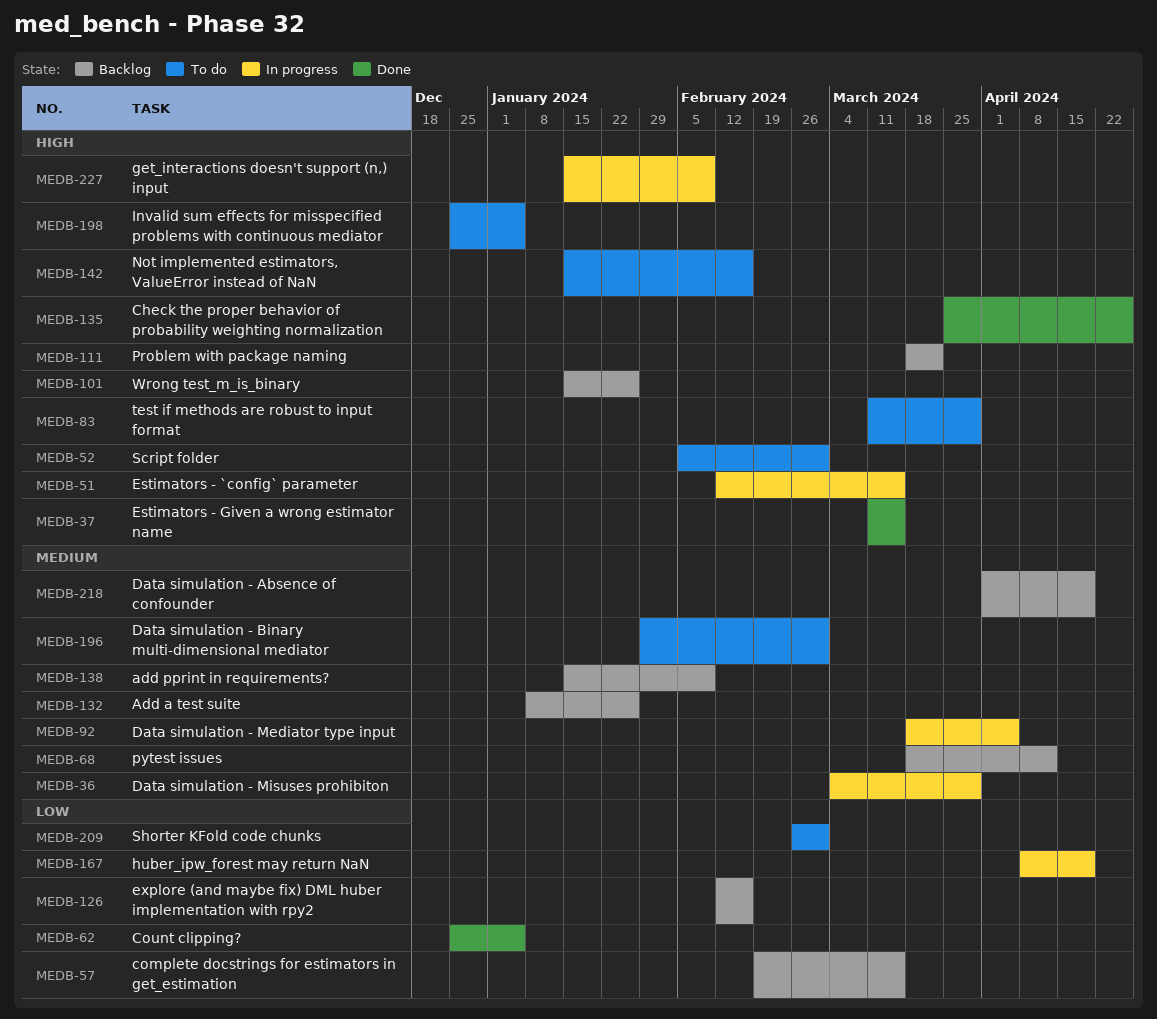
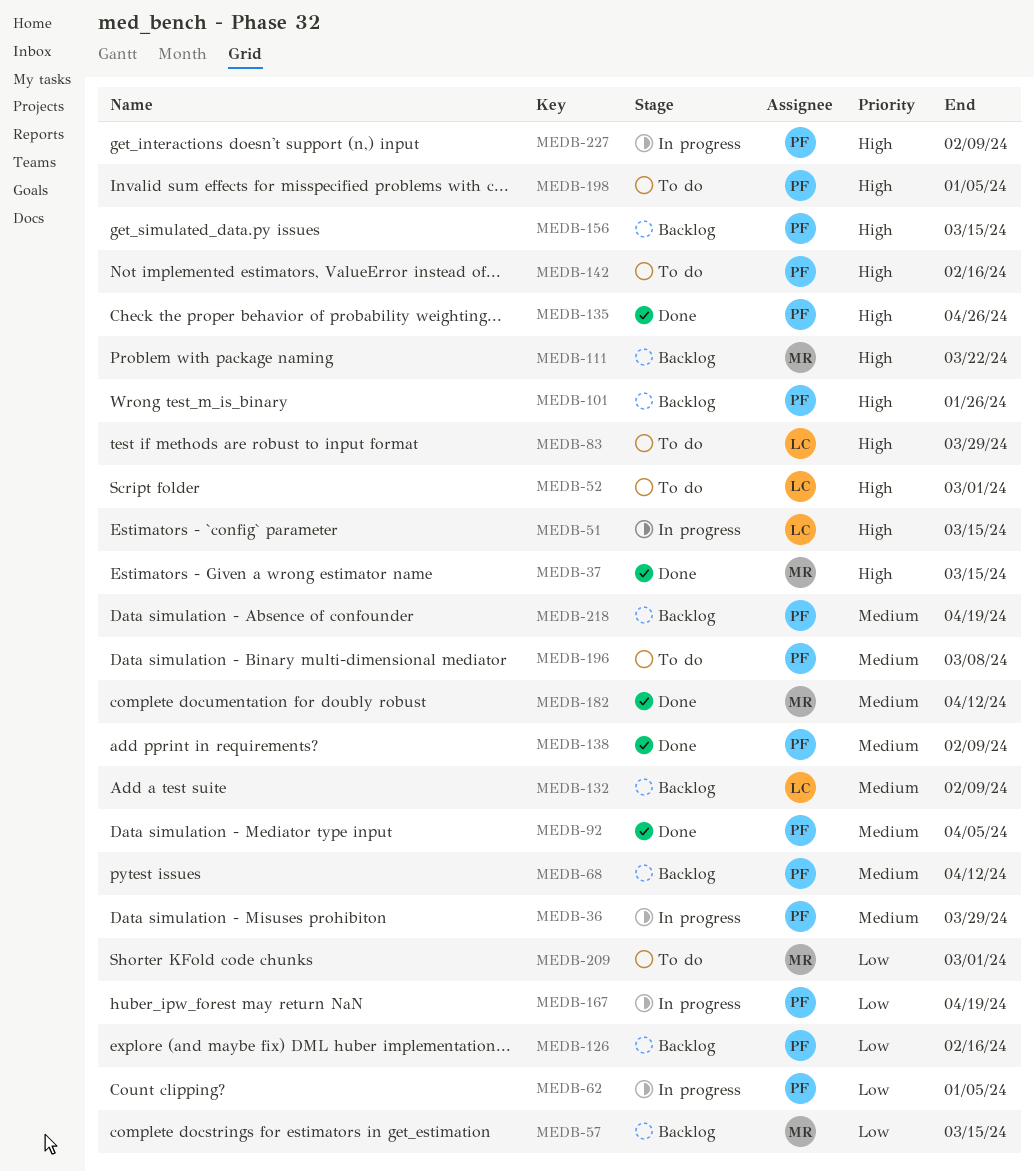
MEDB-62, status: Done -> In progress
MEDB-92, status: In progress -> Done
MEDB-132, due: Jan 26 -> Feb 9
MEDB-138, status: Backlog -> Done
MEDB-156: none -> present
MEDB-182: none -> present
MEDB-196, due: Mar 1 -> Mar 8

